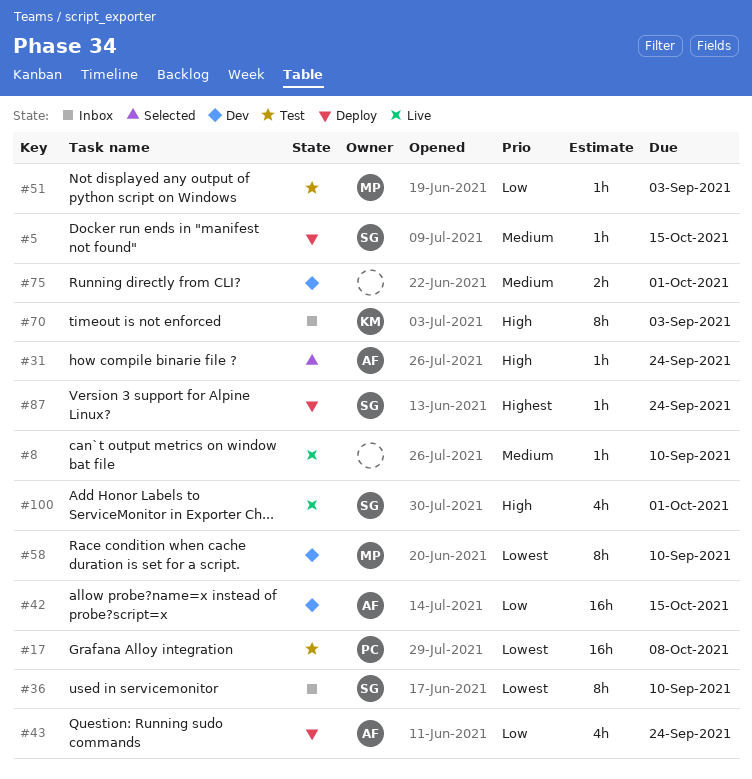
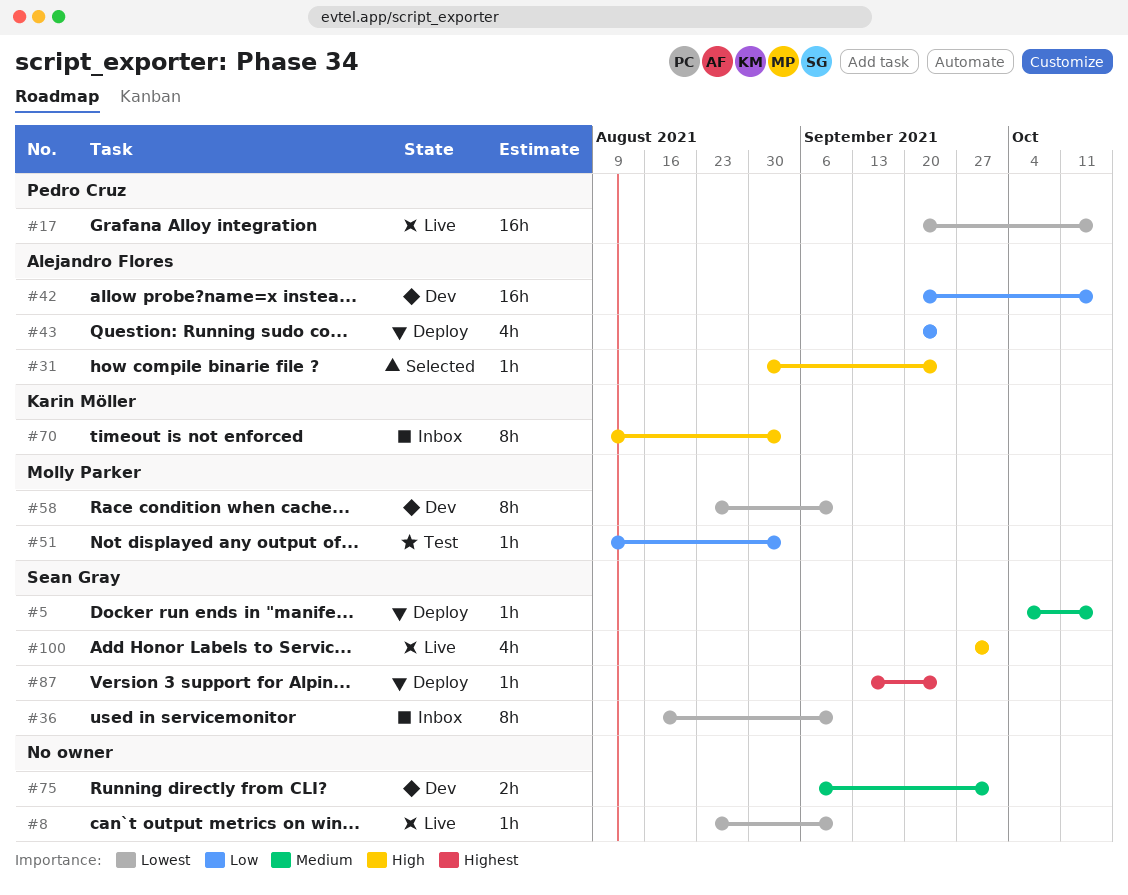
#8, priority: Medium -> Lowest
#17, status: Test -> Live
#17, due: Oct 8 -> Oct 15

